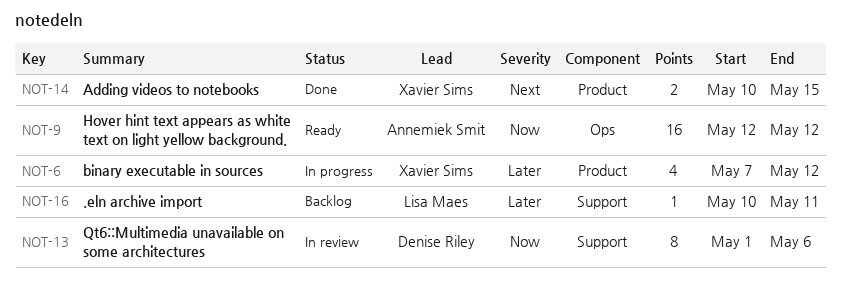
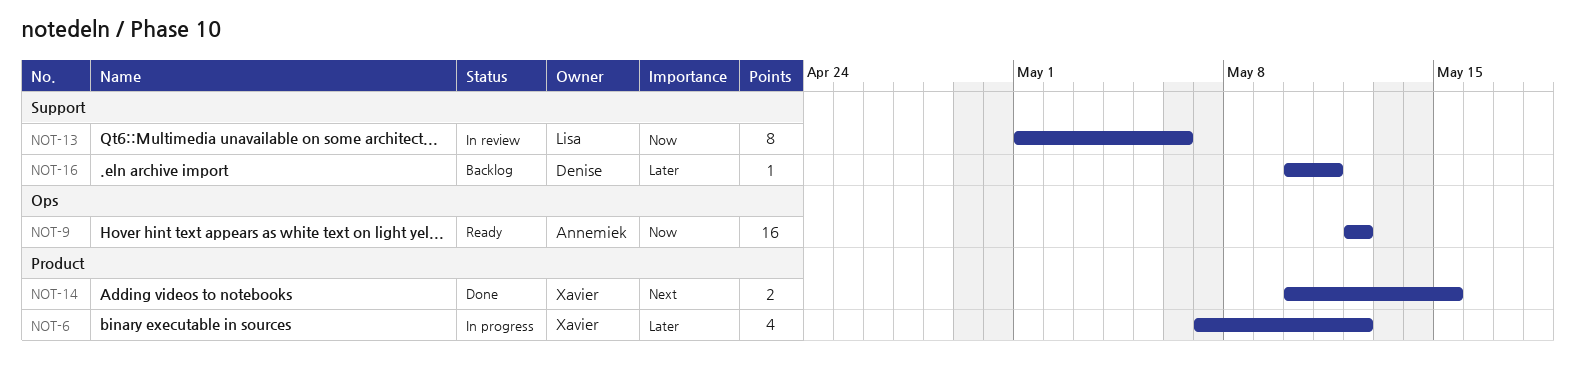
NOT-13, owner: Denise Riley -> Lisa Maes
NOT-16, owner: Lisa Maes -> Denise Riley

